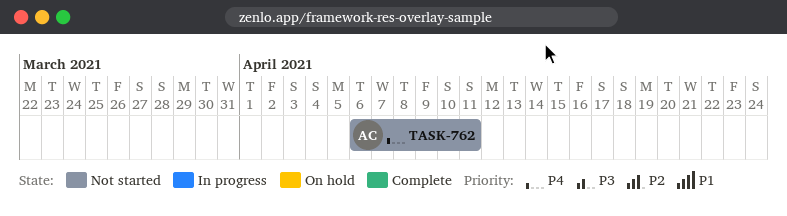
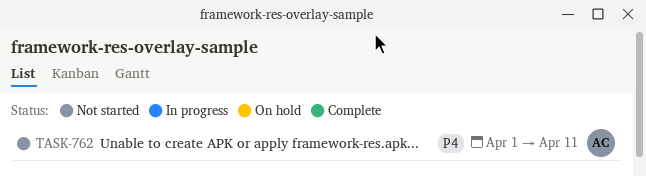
TASK-762, start: Apr 6 -> Apr 1

